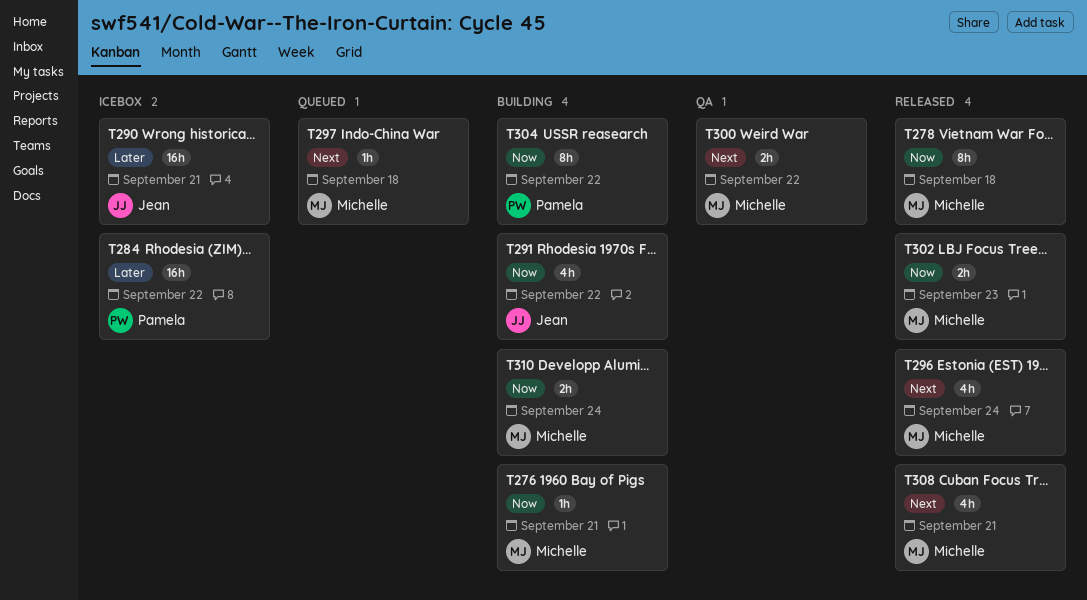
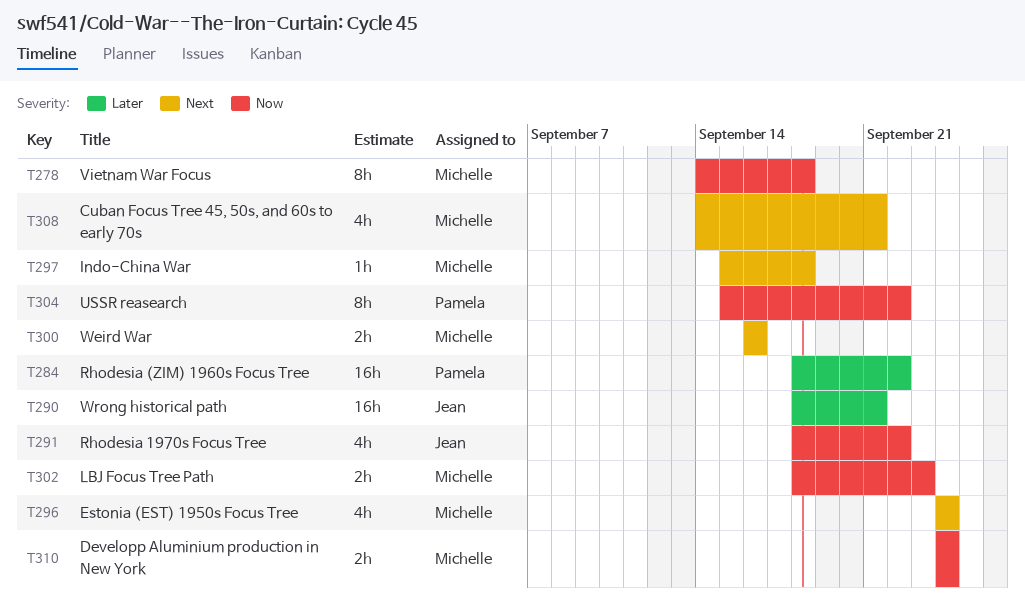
T276: present -> none
T300, due: Sep 22 -> Sep 16

